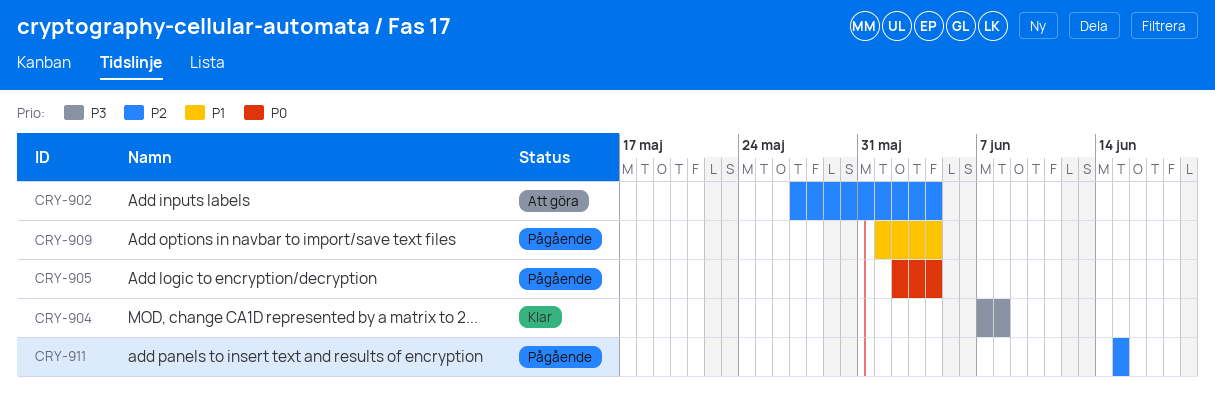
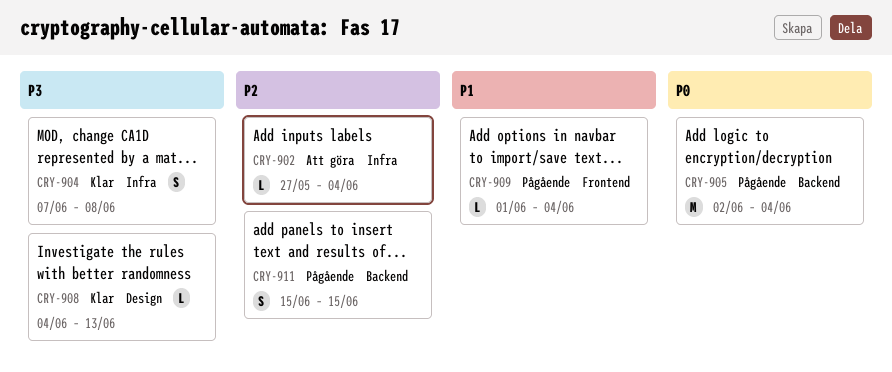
CRY-908: none -> present

